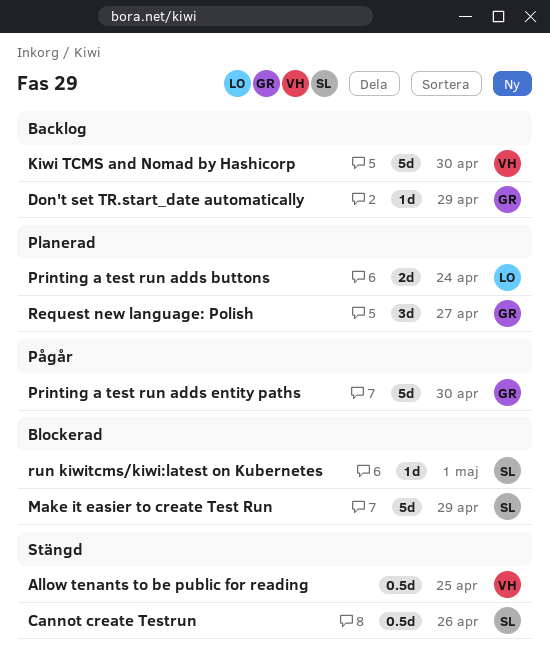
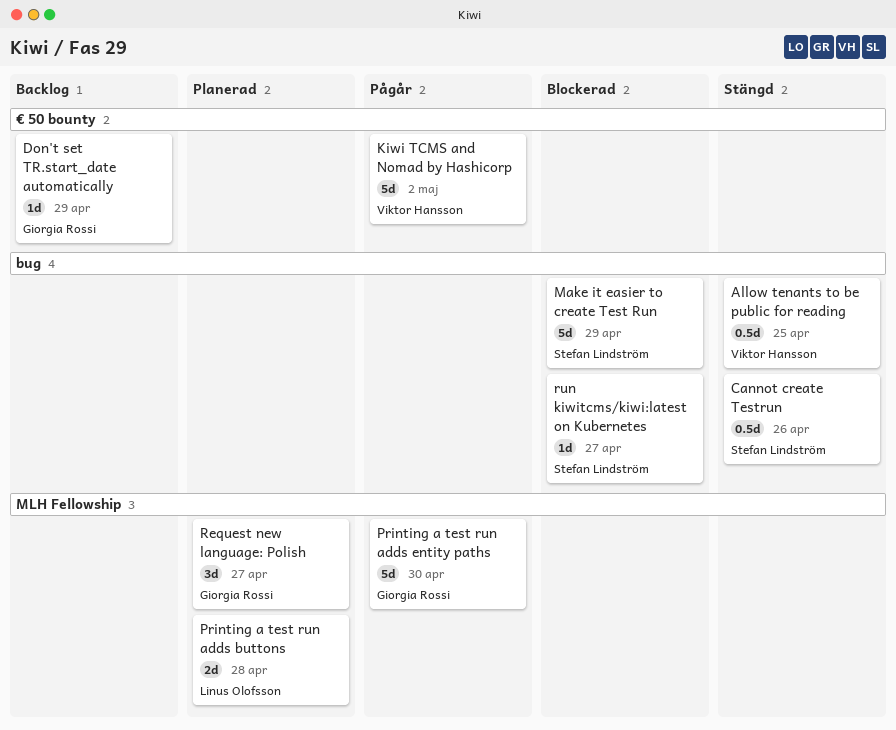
Kiwi TCMS and Nomad by Hashicorp, status: Backlog -> Pågår
Kiwi TCMS and Nomad by Hashicorp, due: Apr 30 -> May 2
Printing a test run adds buttons, due: Apr 24 -> Apr 28
run kiwitcms/kiwi:latest on Kubernetes, due: May 1 -> Apr 27

